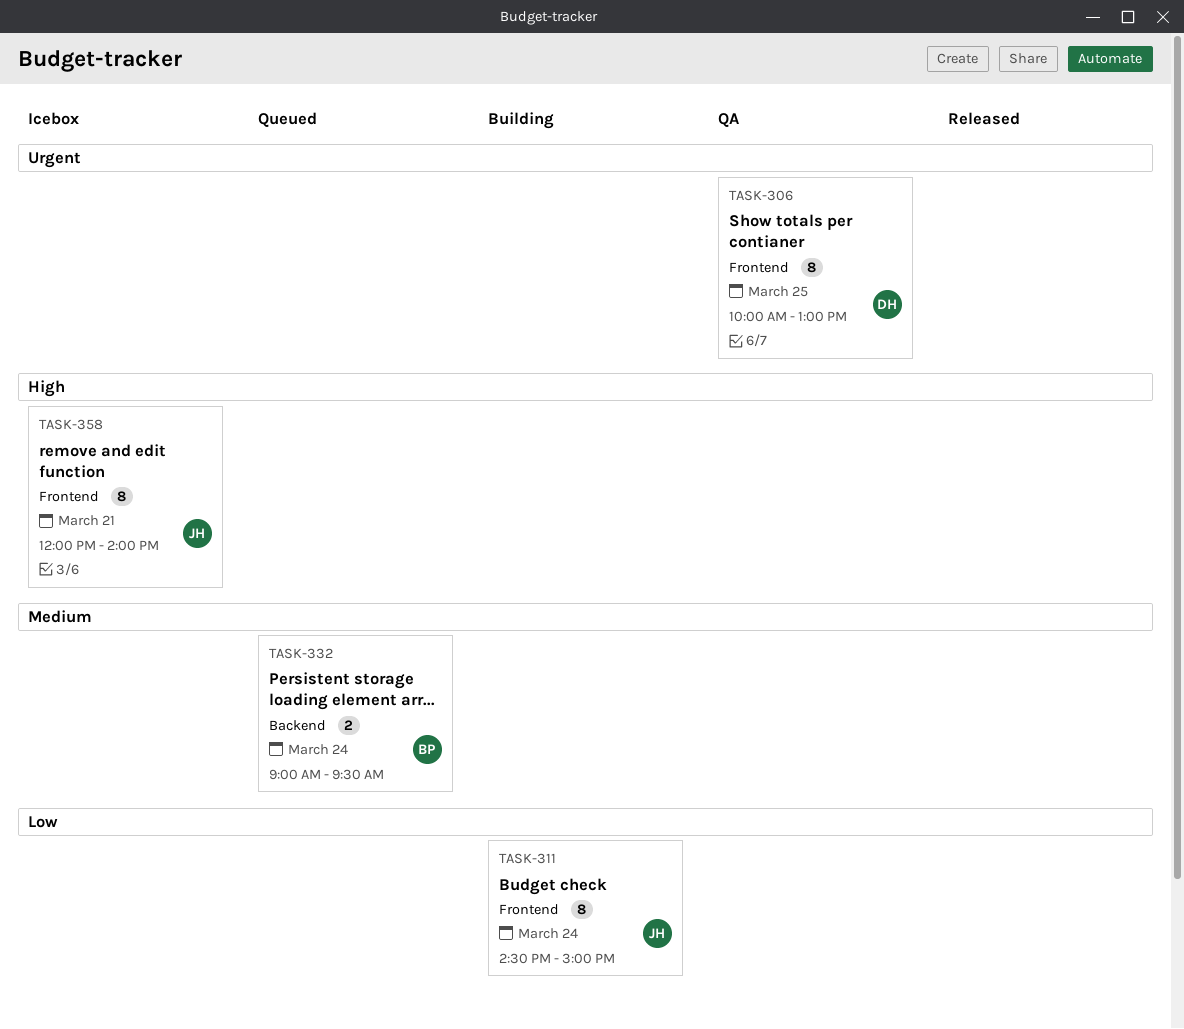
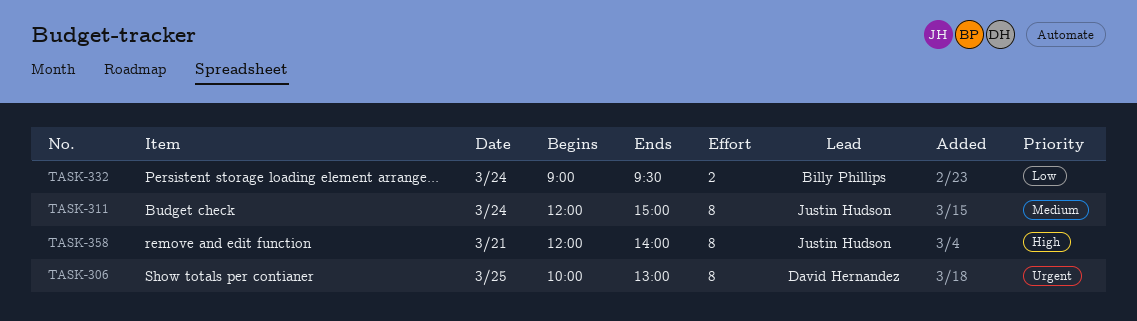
TASK-311, priority: Low -> Medium
TASK-311, begins: 14:30 -> 12:00
TASK-332, priority: Medium -> Low

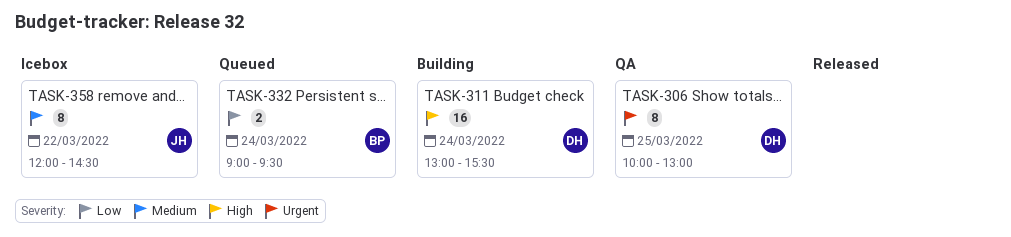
TASK-311, owner: Justin Hudson -> David Hernandez
TASK-311, priority: Medium -> High
TASK-311, estimate: 8 -> 16
TASK-311, begins: 12:00 -> 13:00
TASK-311, ends: 15:00 -> 15:30
TASK-358, priority: High -> Medium
TASK-358, day: Mar 21 -> Mar 22
TASK-358, ends: 14:00 -> 14:30

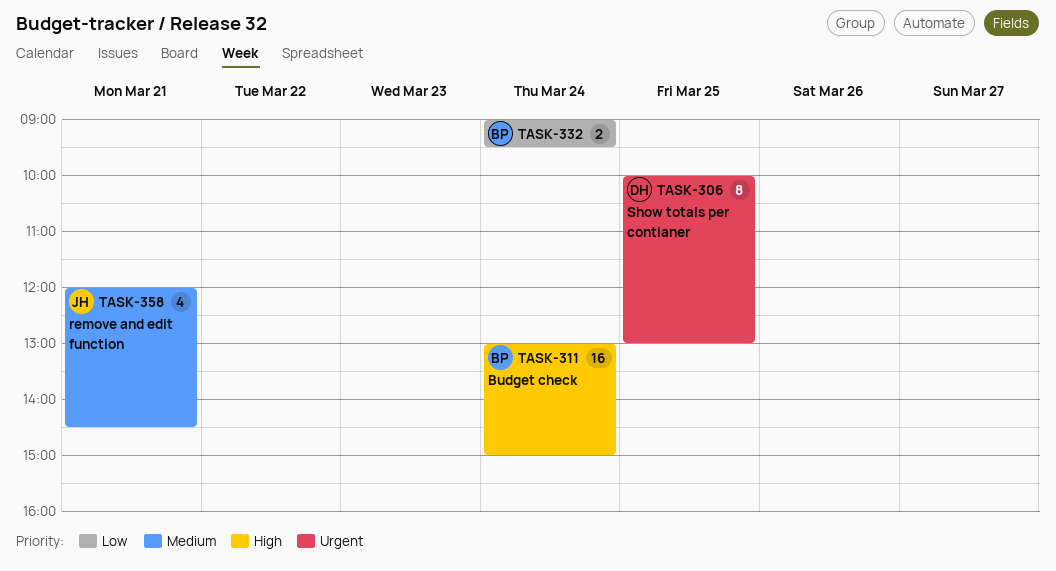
TASK-311, owner: DH -> BP
TASK-311, ends: 15:30 -> 15:00
TASK-358, estimate: 8 -> 4
TASK-358, day: Mar 22 -> Mar 21

